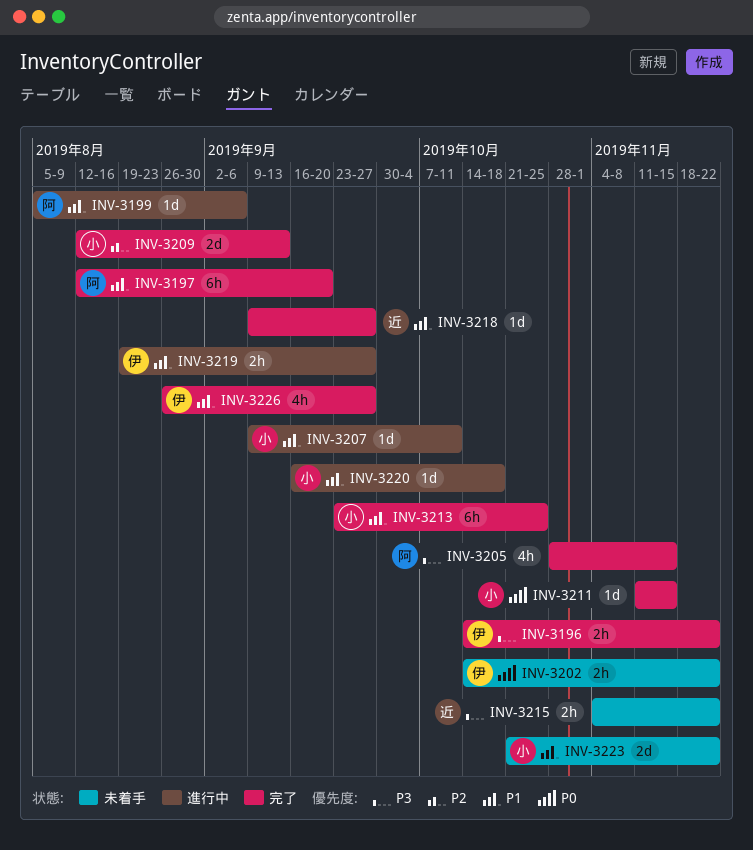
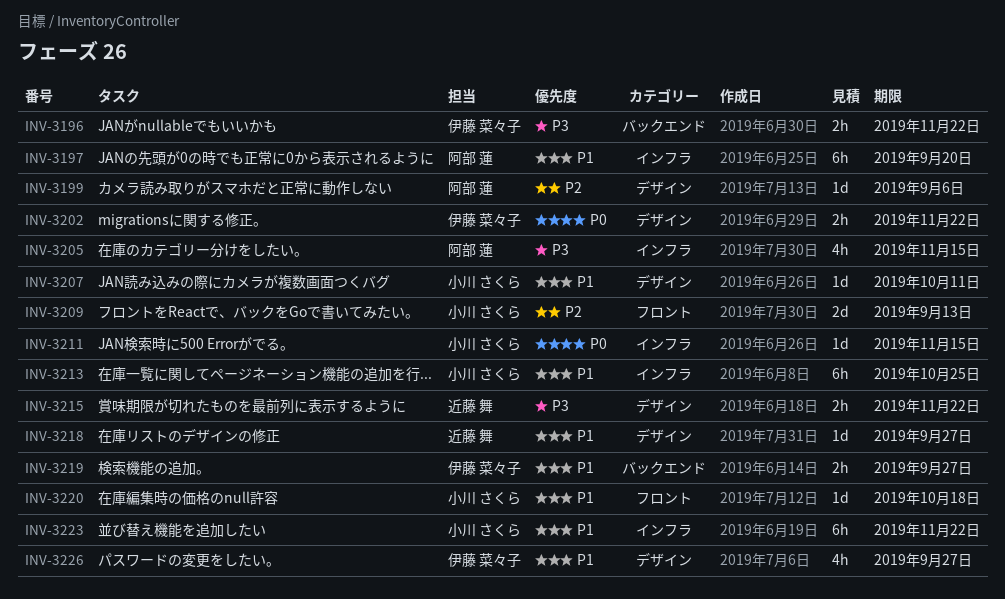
INV-3199, priority: P1 -> P2
INV-3223, estimate: 2d -> 6h

